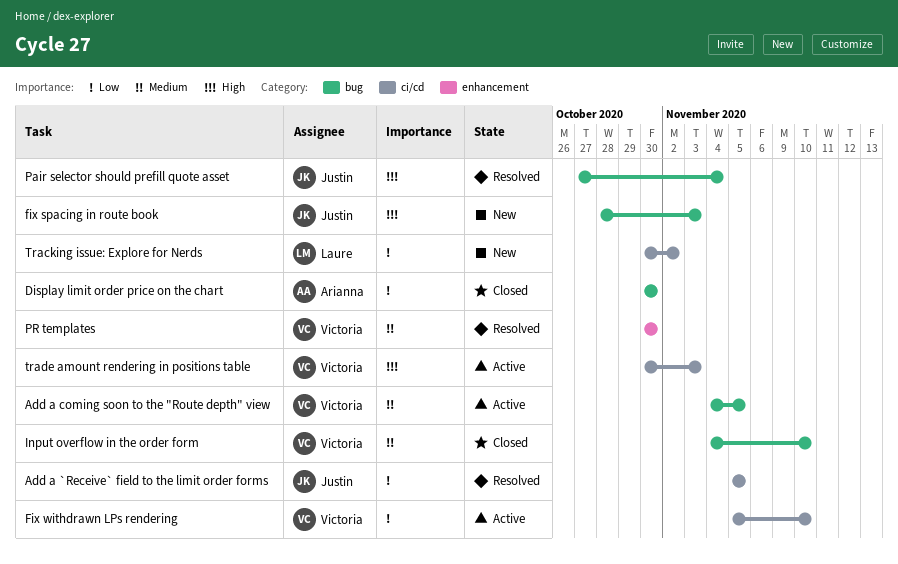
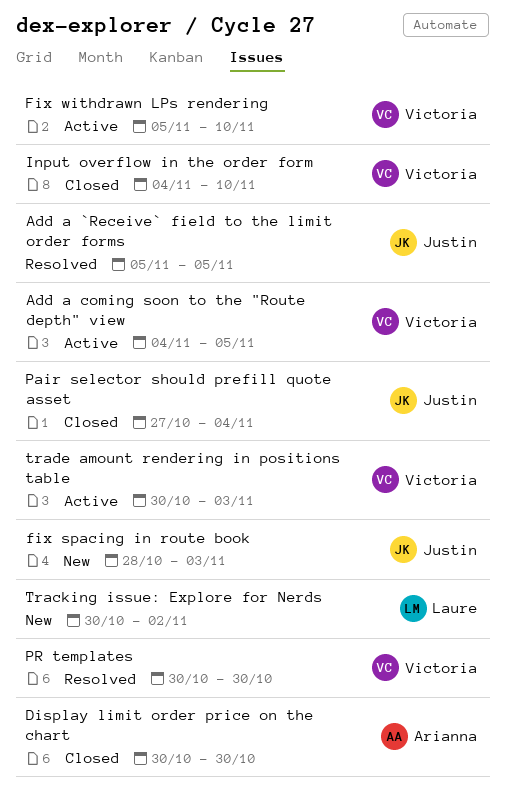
Pair selector should prefill quote asset, status: Resolved -> Closed

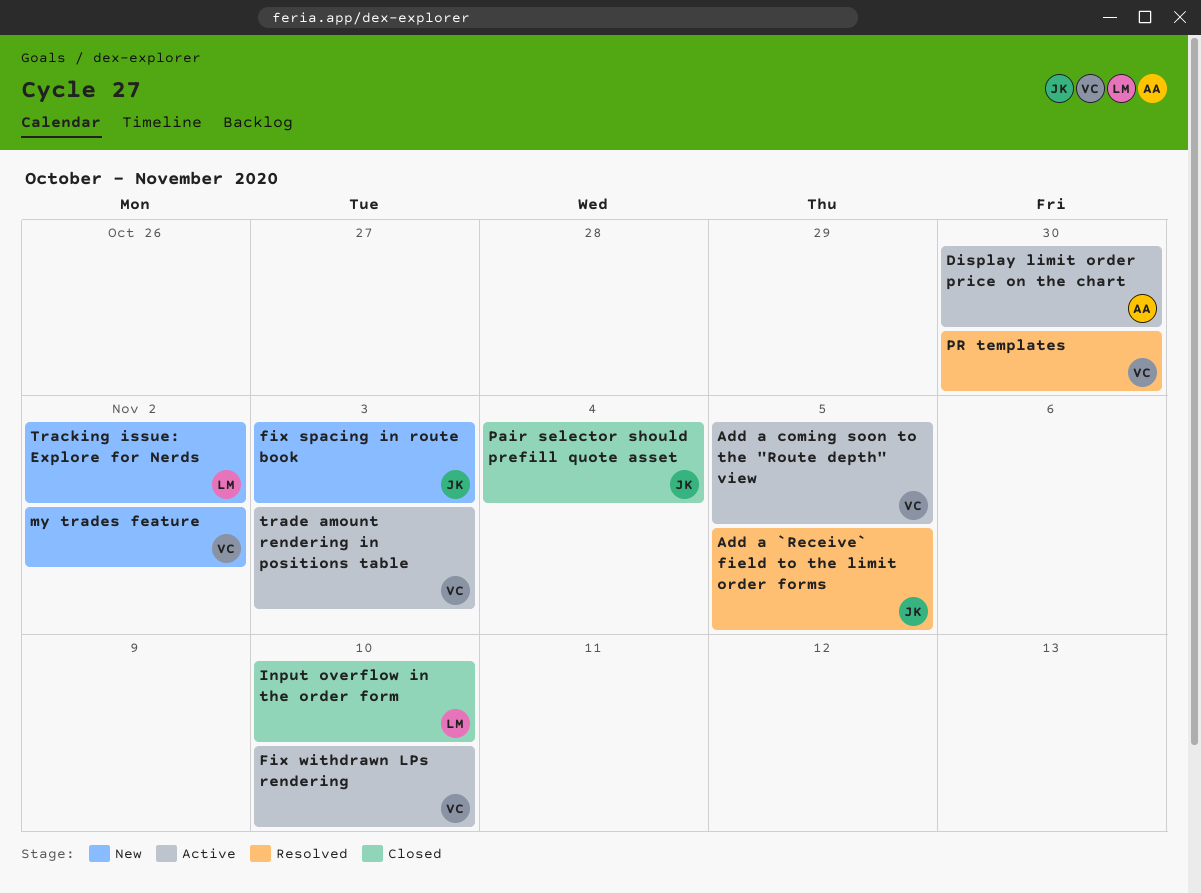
Display limit order price on the chart, status: Closed -> Active
Input overflow in the order form, owner: Victoria -> Laure
my trades feature: none -> present

